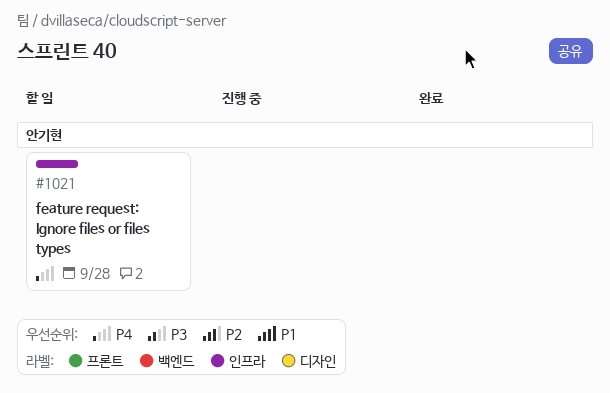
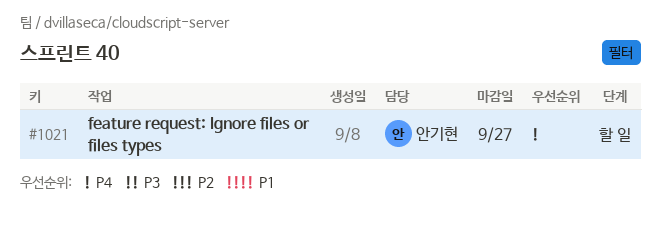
#1021, due: Sep 28 -> Sep 27

